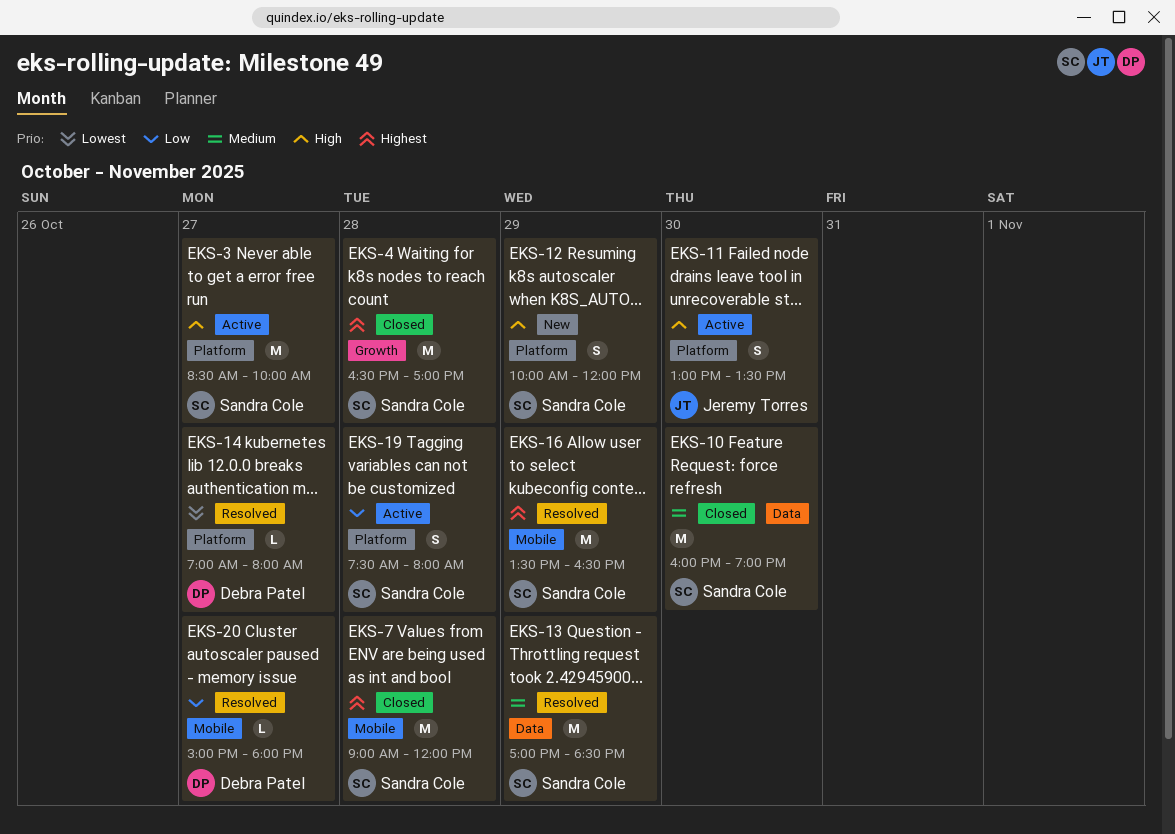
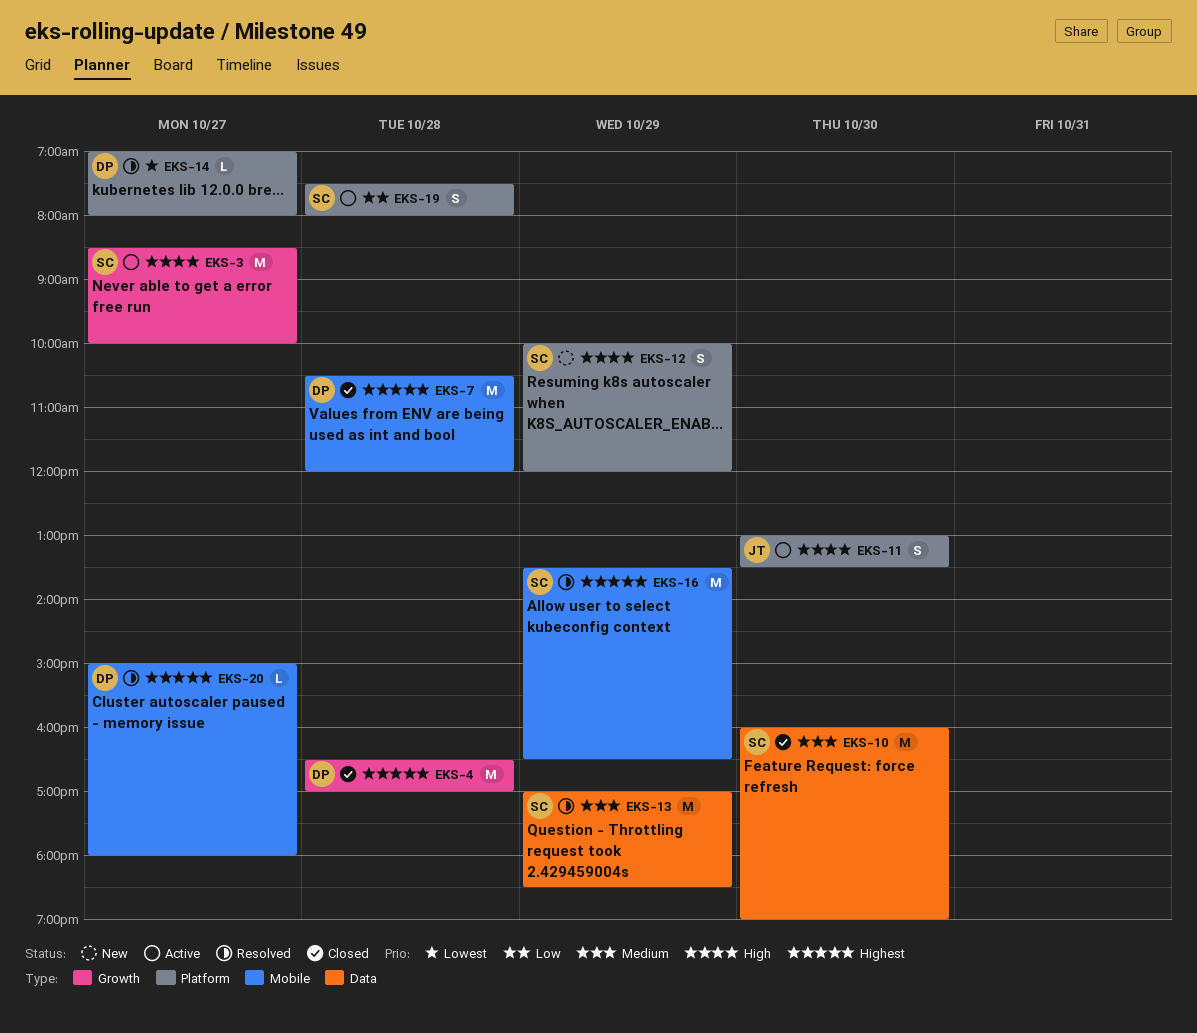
EKS-3, label: Platform -> Growth
EKS-4, owner: Sandra Cole -> Debra Patel
EKS-7, owner: Sandra Cole -> Debra Patel
EKS-7, begins: 09:00 -> 10:30
EKS-20, priority: Low -> Highest

